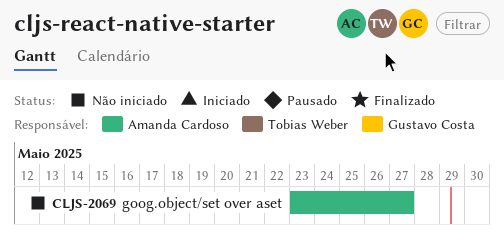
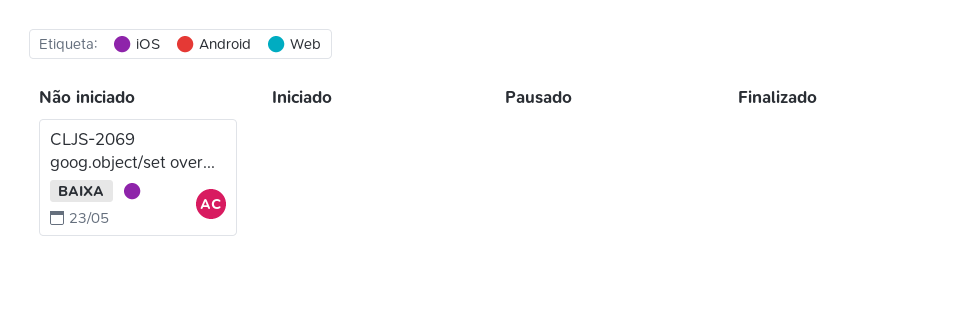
CLJS-2069, due: May 27 -> May 23

